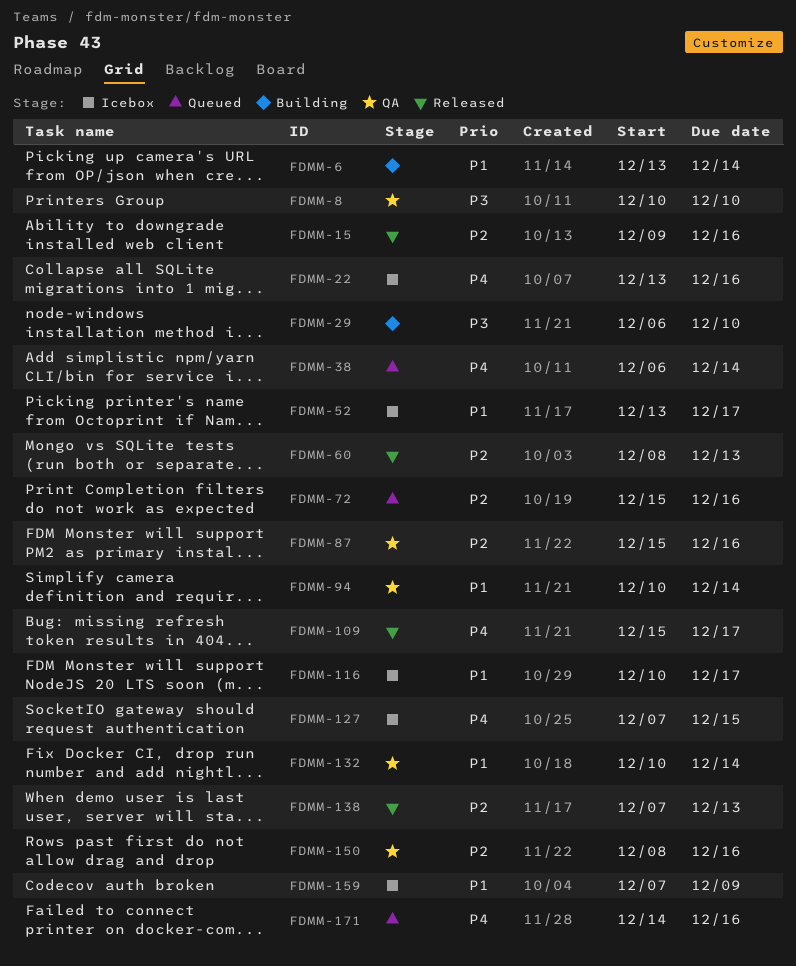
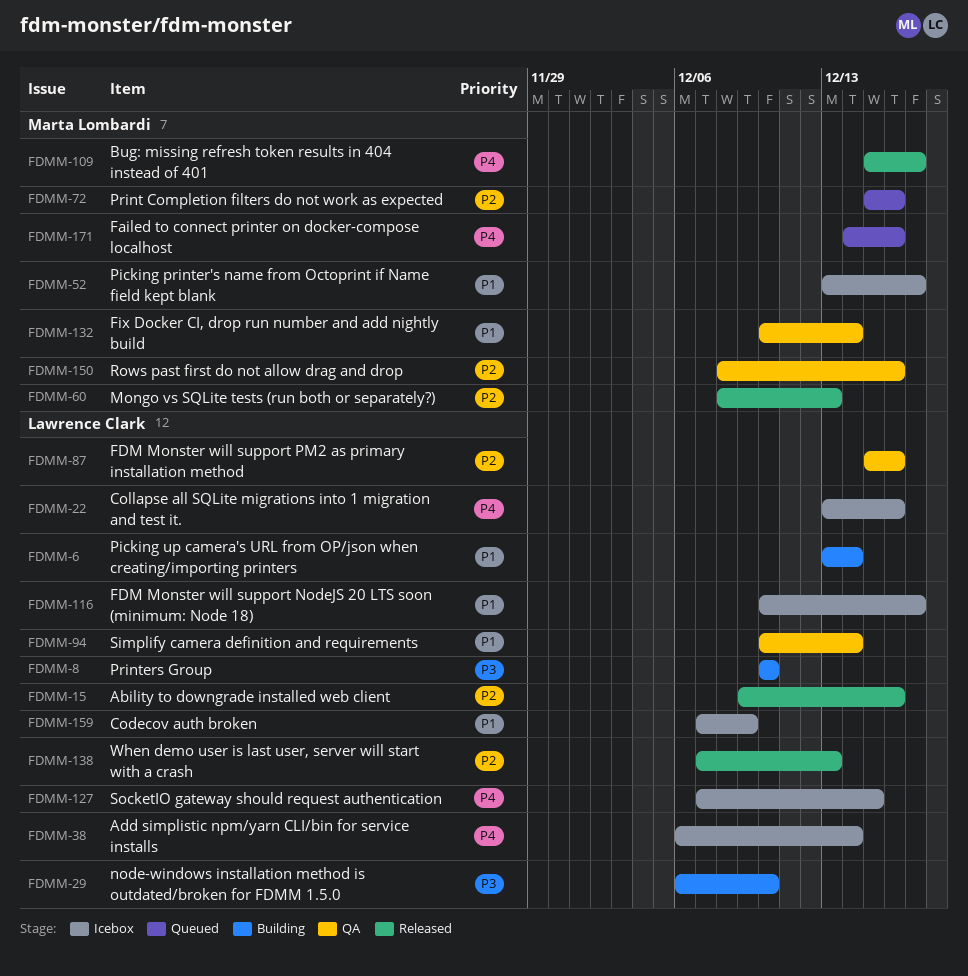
FDMM-8, status: QA -> Building
FDMM-38, status: Queued -> Icebox

